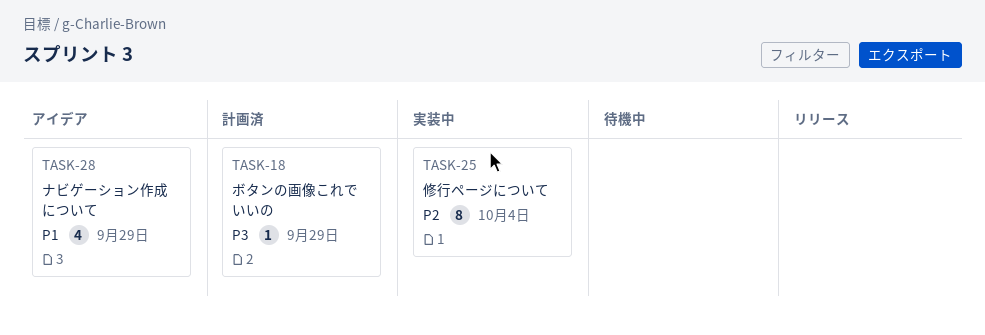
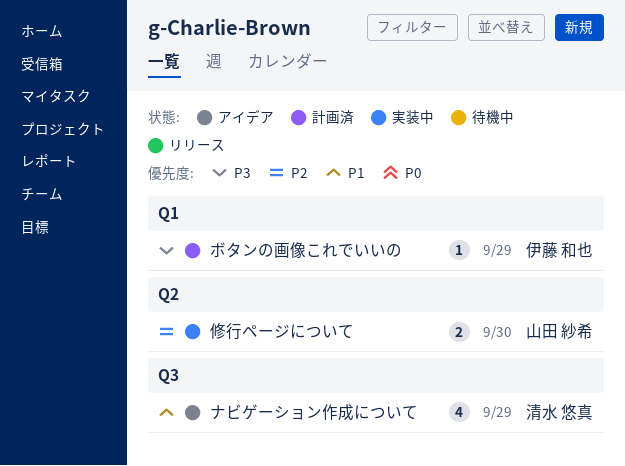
修行ページについて, estimate: 8 -> 2
修行ページについて, due: Oct 4 -> Sep 30

